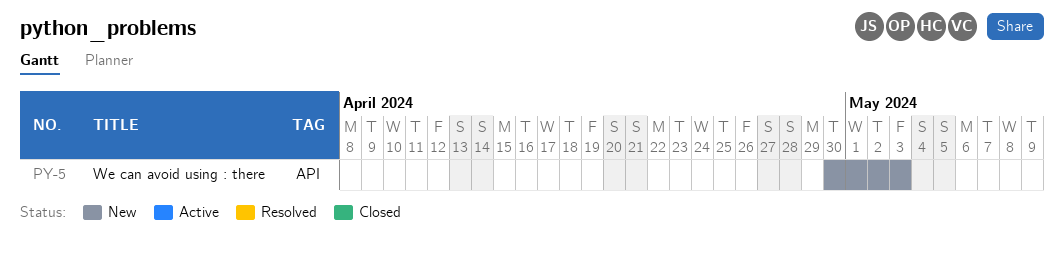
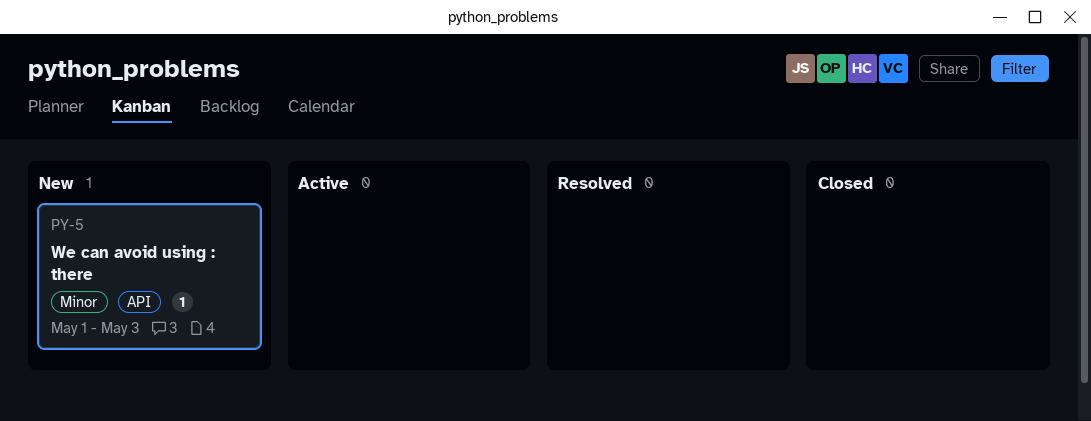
PY-5, start: Apr 30 -> May 1

